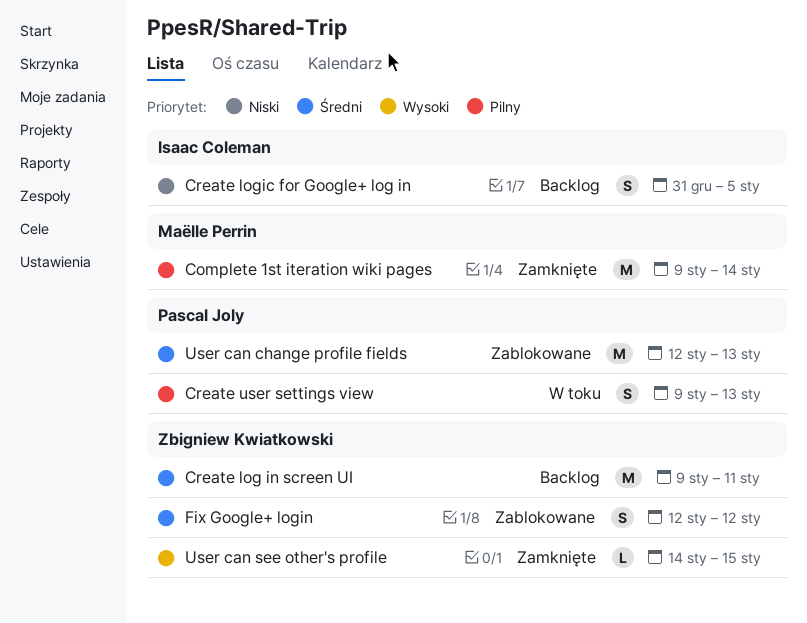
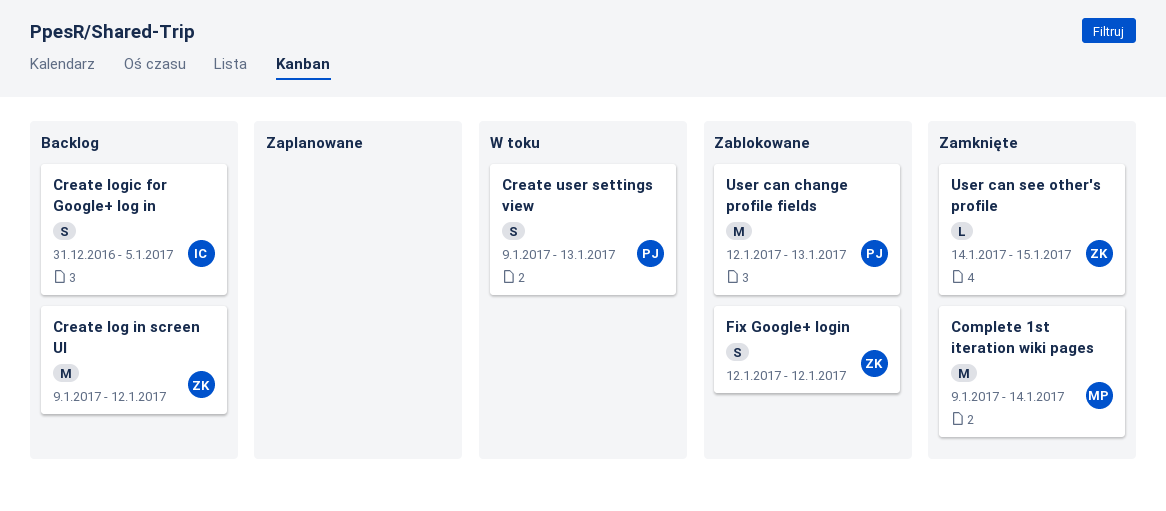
Create log in screen UI, due: Jan 11 -> Jan 12

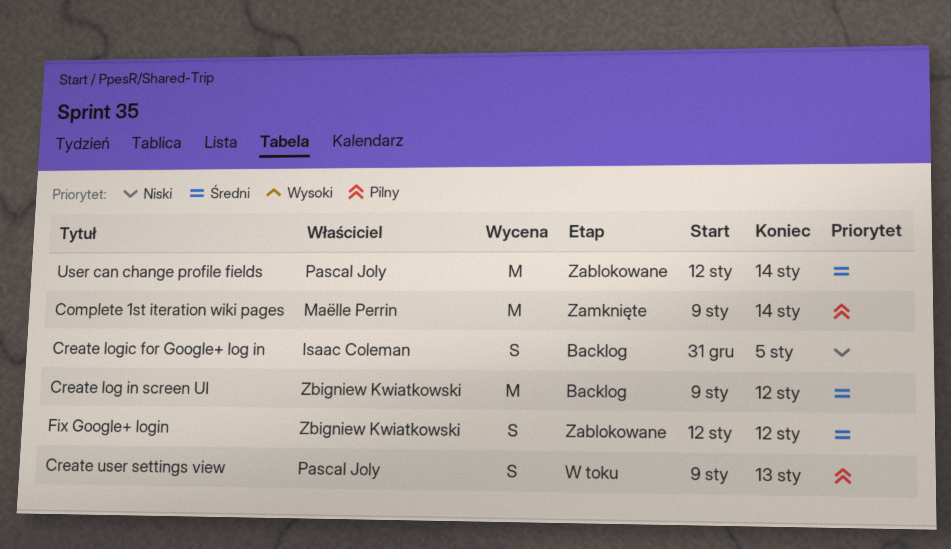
User can change profile fields, due: Jan 13 -> Jan 14
User can see other's profile: present -> none

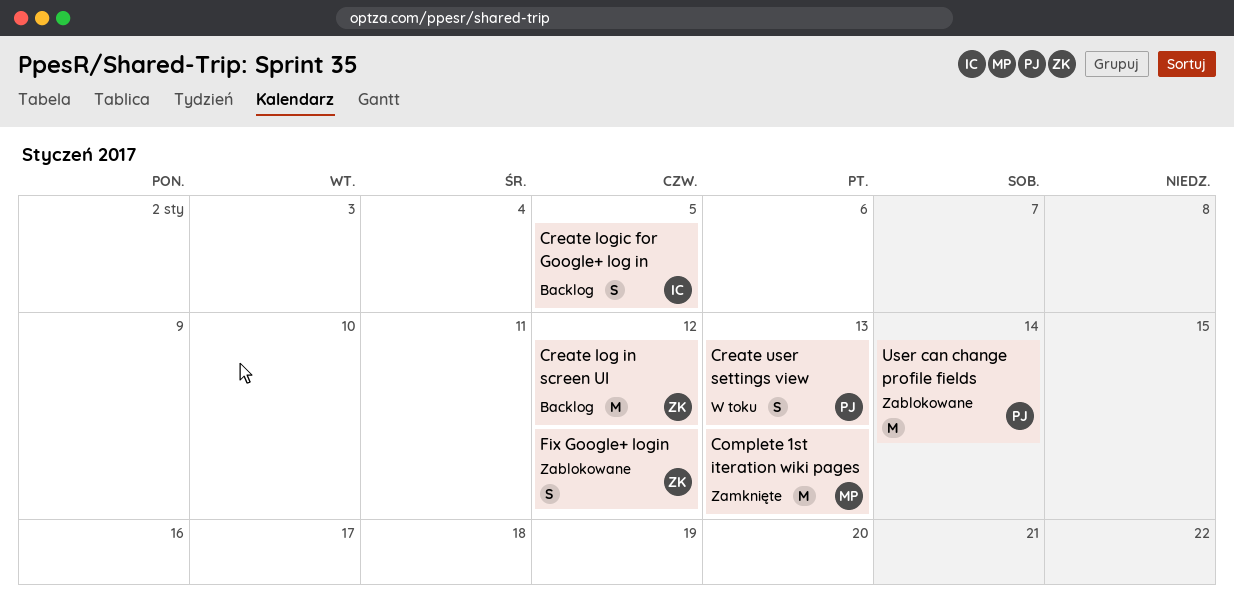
Complete 1st iteration wiki pages, due: Jan 14 -> Jan 13

